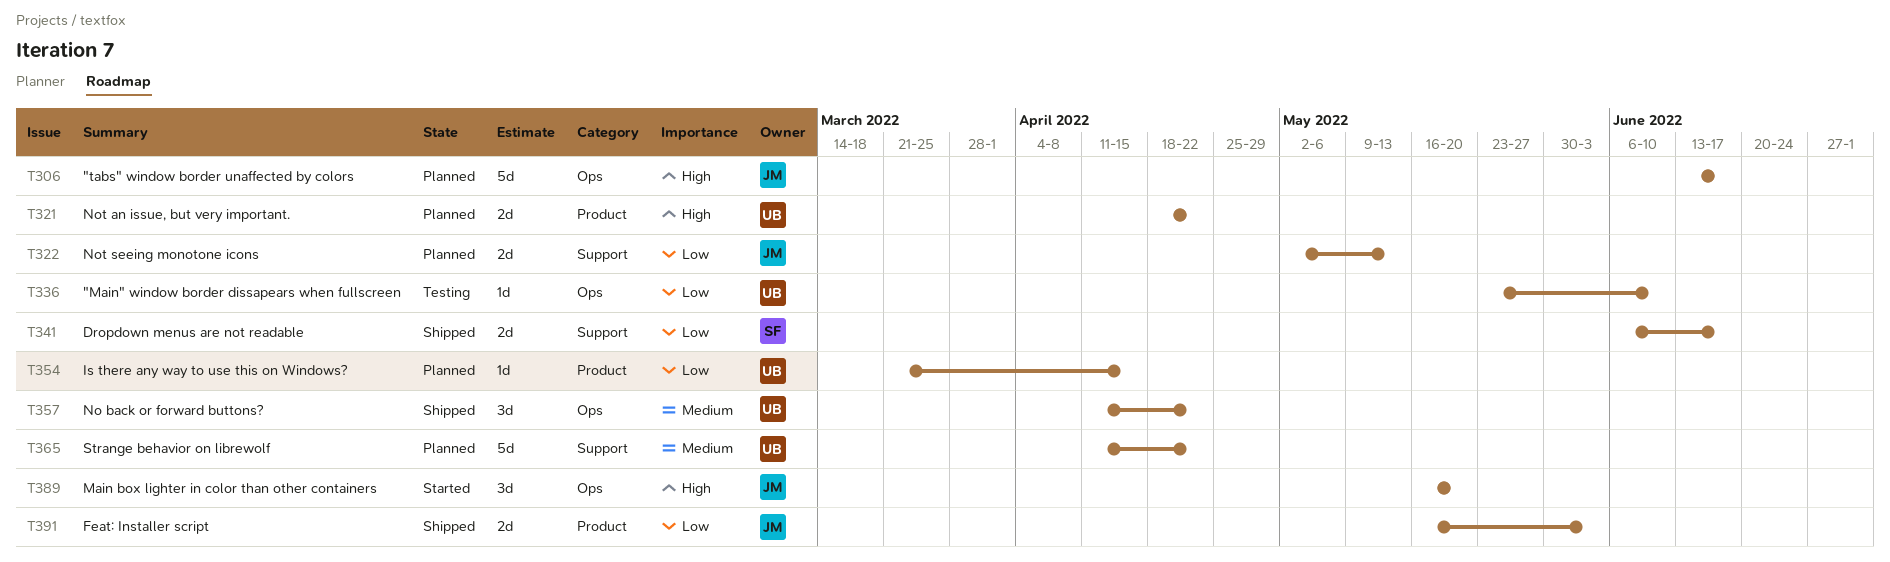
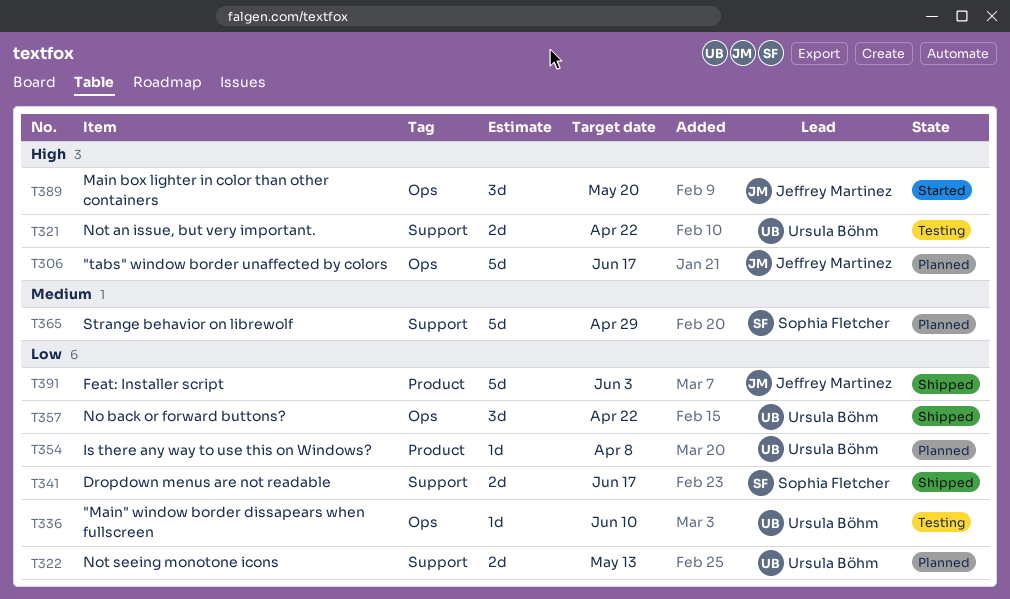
T321, status: Planned -> Testing
T321, label: Product -> Support
T322, owner: Jeffrey Martinez -> Ursula Böhm
T354, due: Apr 15 -> Apr 8
T357, priority: Medium -> Low
T365, owner: Ursula Böhm -> Sophia Fletcher
T365, due: Apr 22 -> Apr 29
T391, estimate: 2d -> 5d

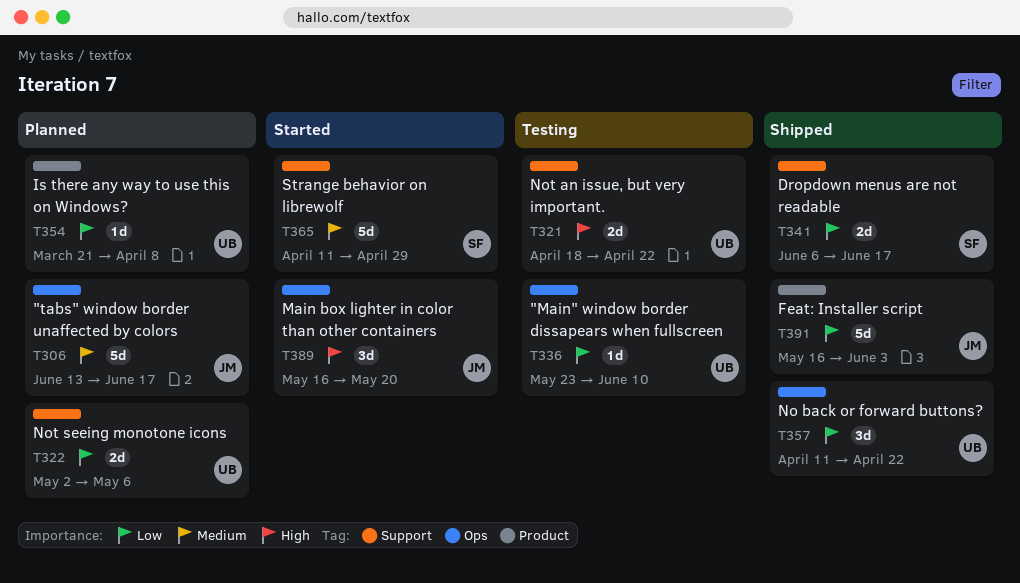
T306, priority: High -> Medium
T322, due: May 13 -> May 6
T365, status: Planned -> Started

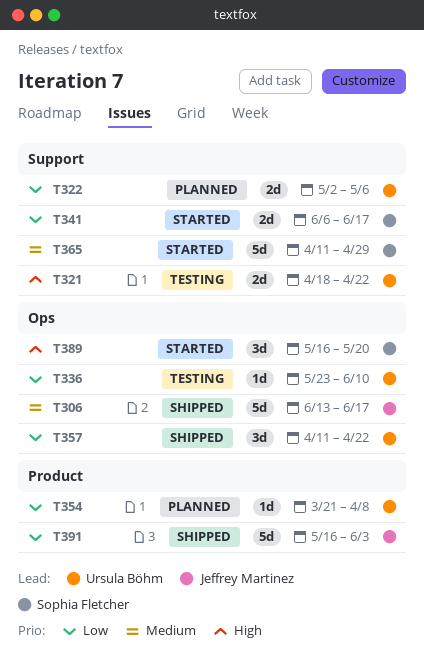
T306, status: Planned -> Shipped
T341, status: Shipped -> Started
T389, owner: Jeffrey Martinez -> Sophia Fletcher

